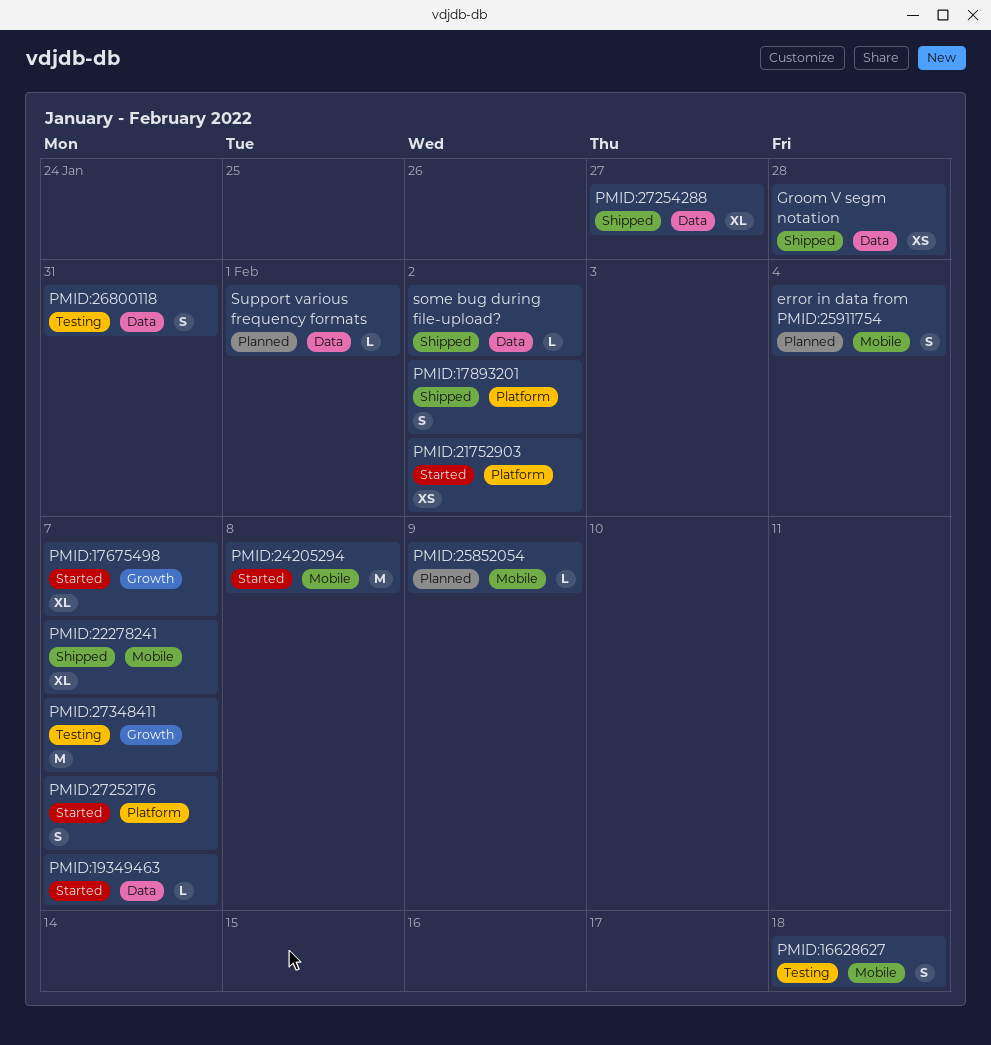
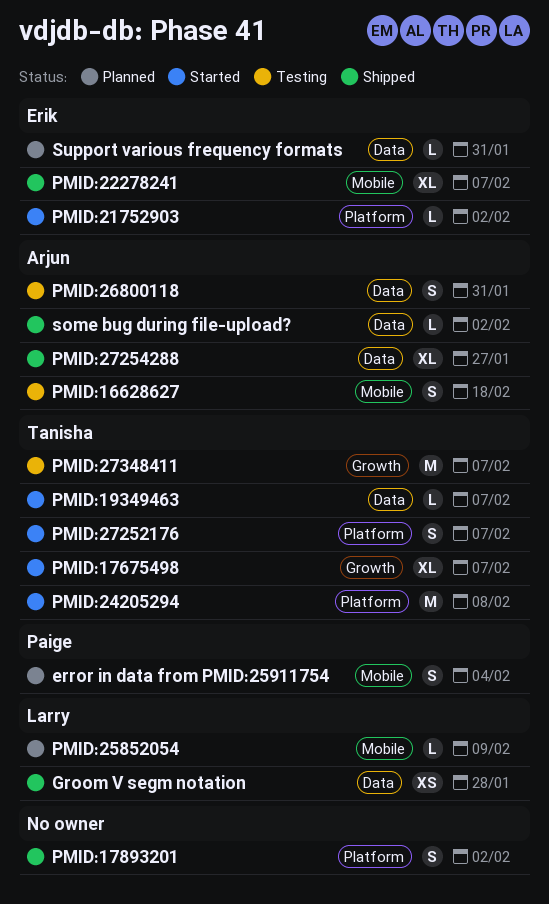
PMID:21752903, estimate: XS -> L
PMID:24205294, label: Mobile -> Platform
Support various frequency formats, due: Feb 1 -> Jan 31

